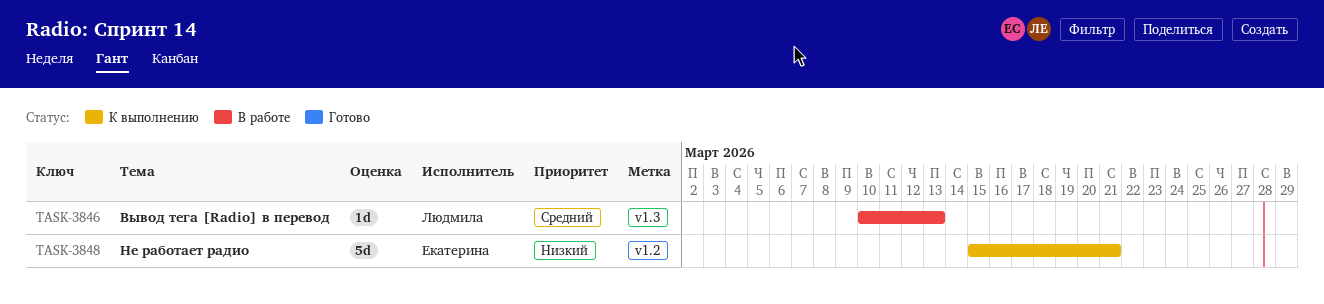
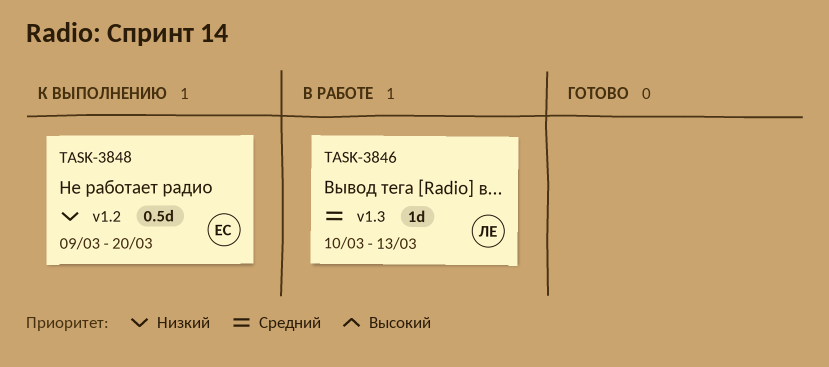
TASK-3848, estimate: 5d -> 0.5d
TASK-3848, start: Mar 15 -> Mar 9
TASK-3848, due: Mar 21 -> Mar 20

